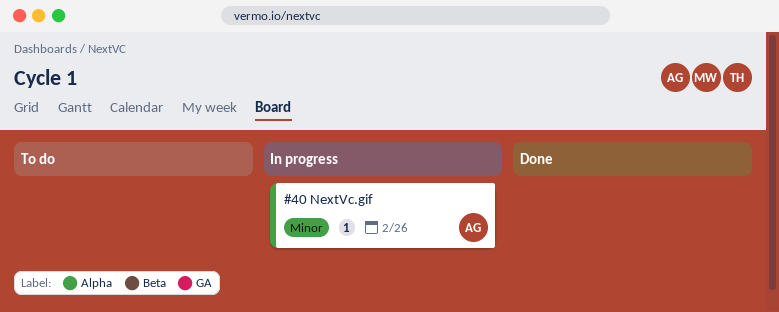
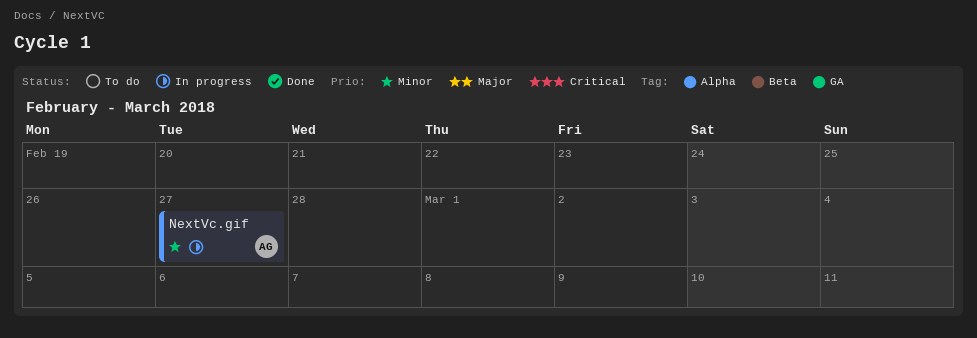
NextVc.gif, due: Feb 26 -> Feb 27

